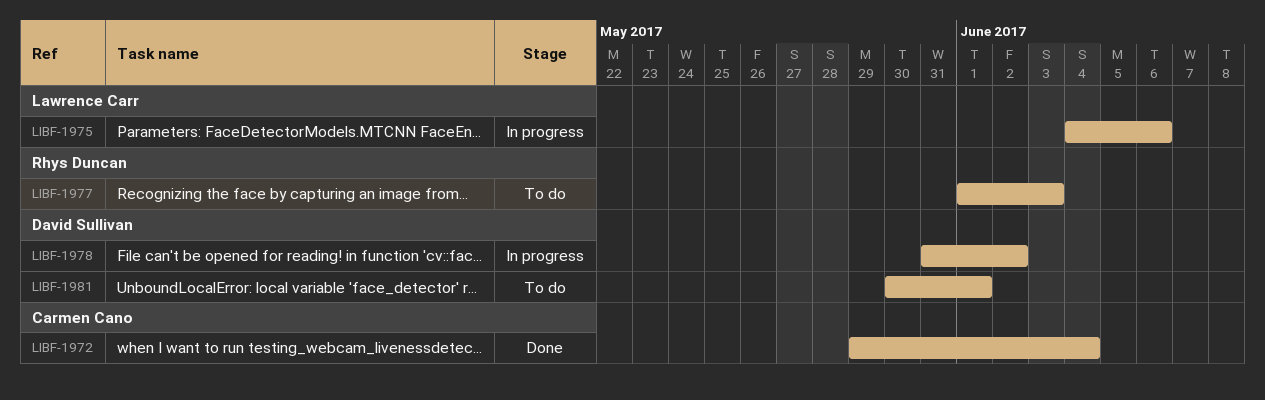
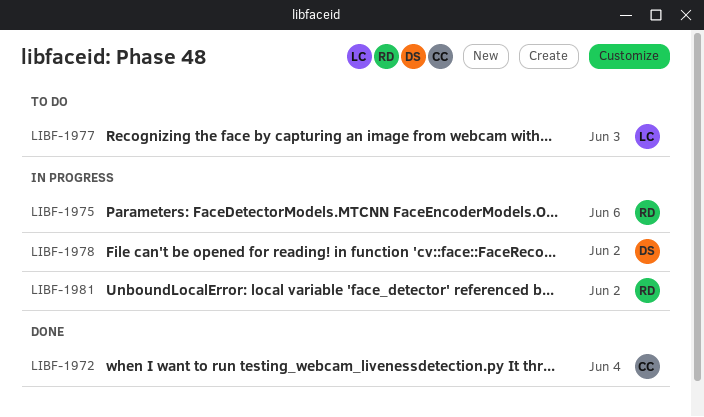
LIBF-1975, owner: Lawrence Carr -> Rhys Duncan
LIBF-1977, owner: Rhys Duncan -> Lawrence Carr
LIBF-1981, status: To do -> In progress
LIBF-1981, owner: David Sullivan -> Rhys Duncan
LIBF-1981, due: Jun 1 -> Jun 2

